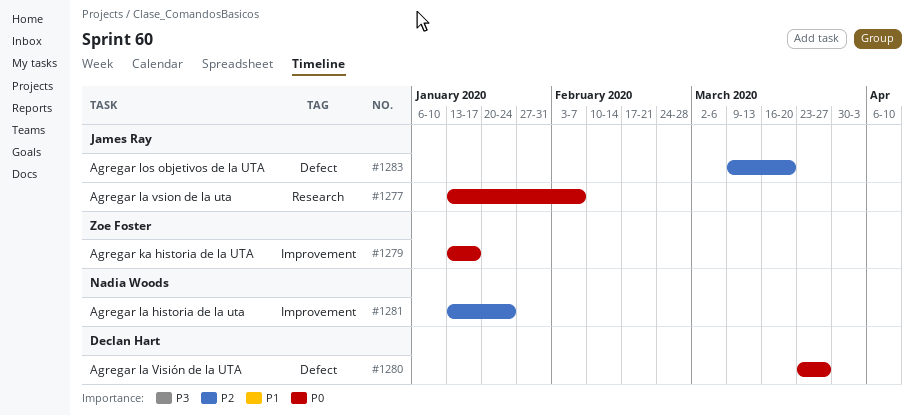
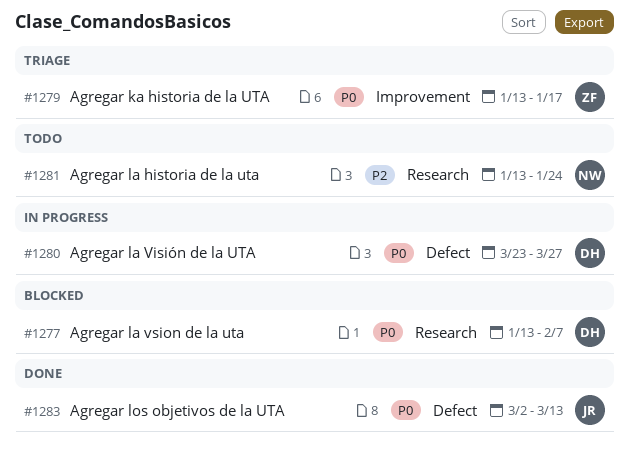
#1277, owner: James Ray -> Declan Hart
#1281, label: Improvement -> Research
#1283, priority: P2 -> P0
#1283, start: Mar 9 -> Mar 2
#1283, due: Mar 20 -> Mar 13

